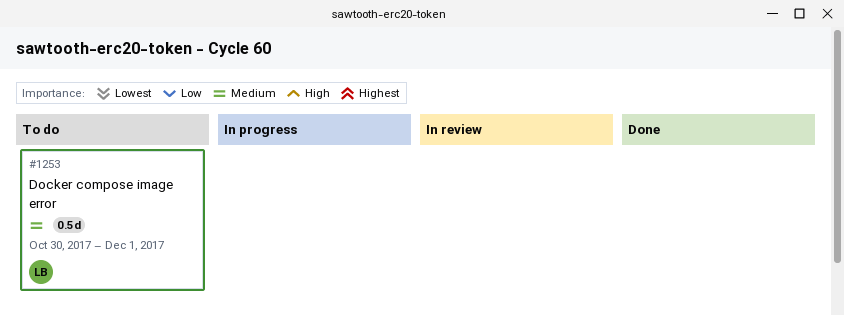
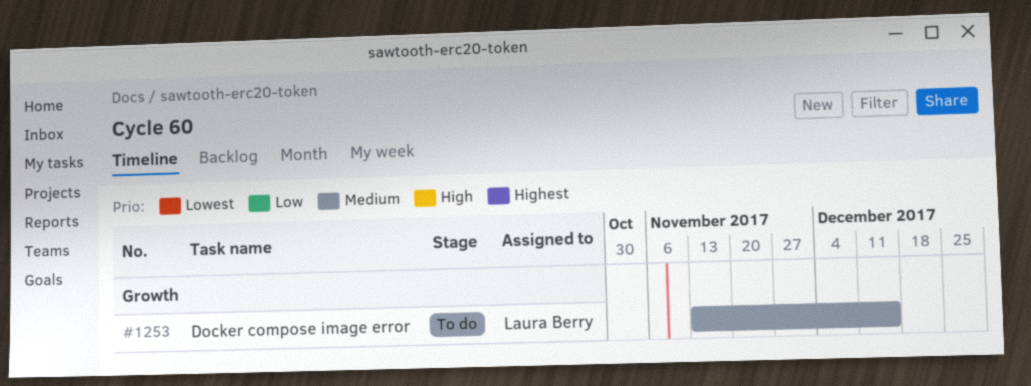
#1253, start: Oct 30 -> Nov 13
#1253, due: Dec 1 -> Dec 15

